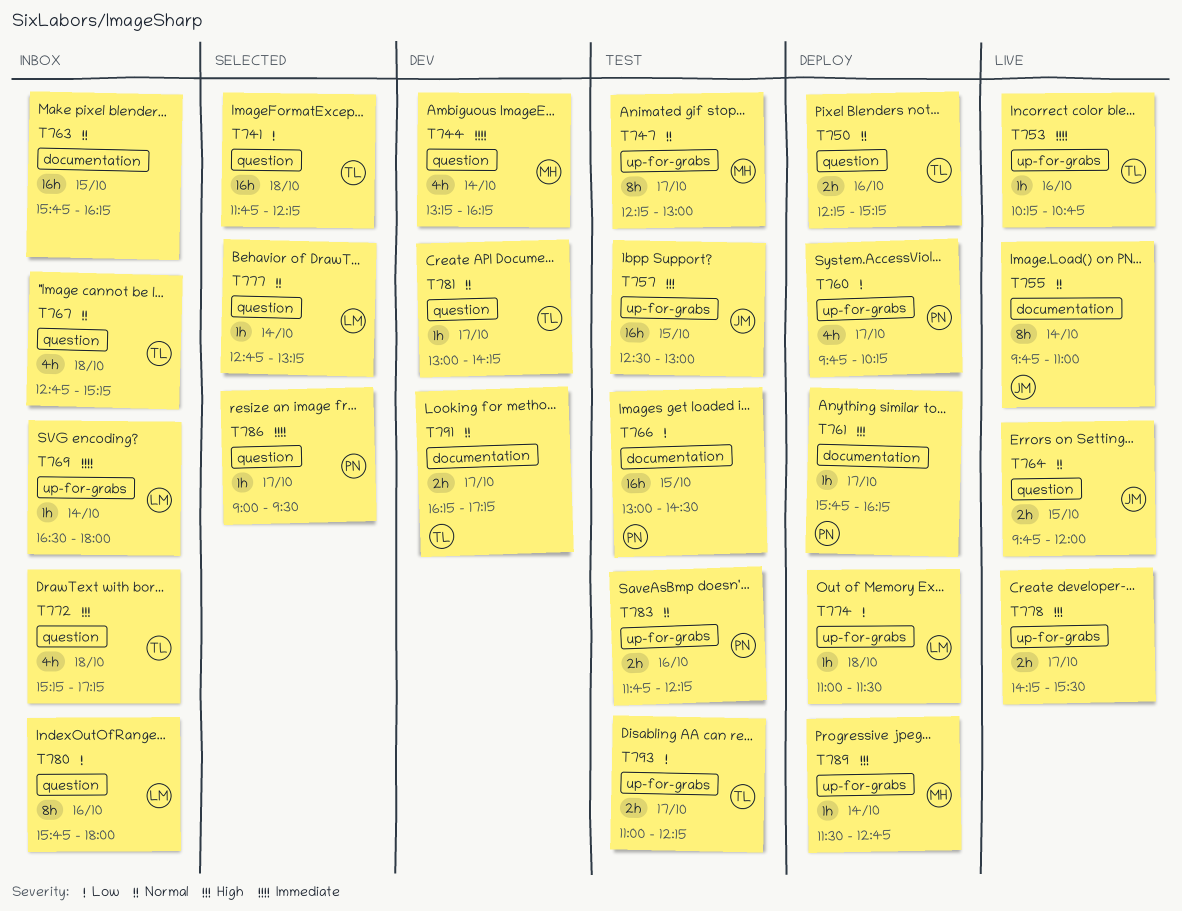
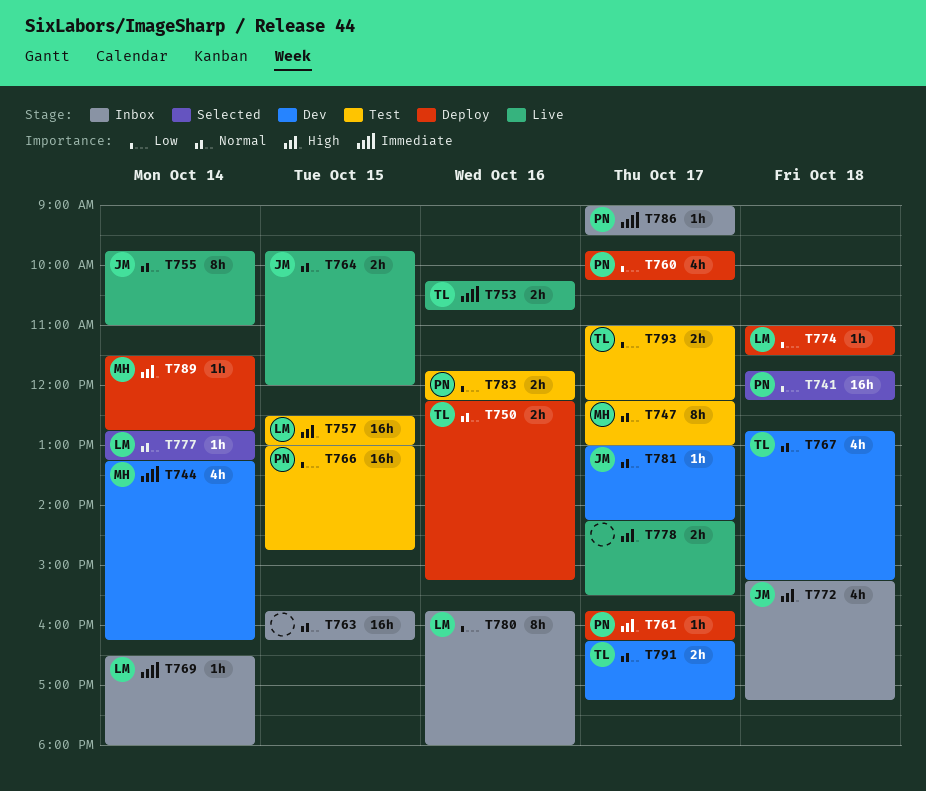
T741, owner: TL -> PN
T753, estimate: 1h -> 2h
T757, owner: JM -> LM
T766, ends: 14:30 -> 14:45
T767, status: Inbox -> Dev
T772, owner: TL -> JM
T781, owner: TL -> JM
T783, priority: Normal -> Low
T786, status: Selected -> Inbox

